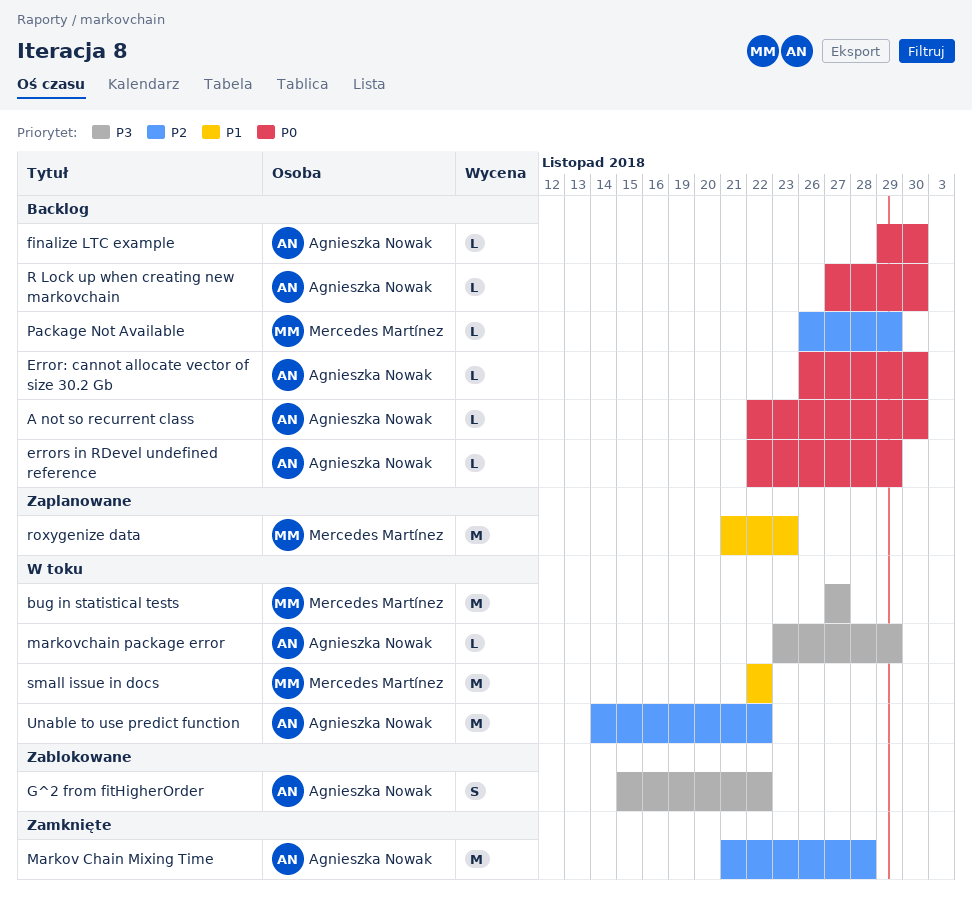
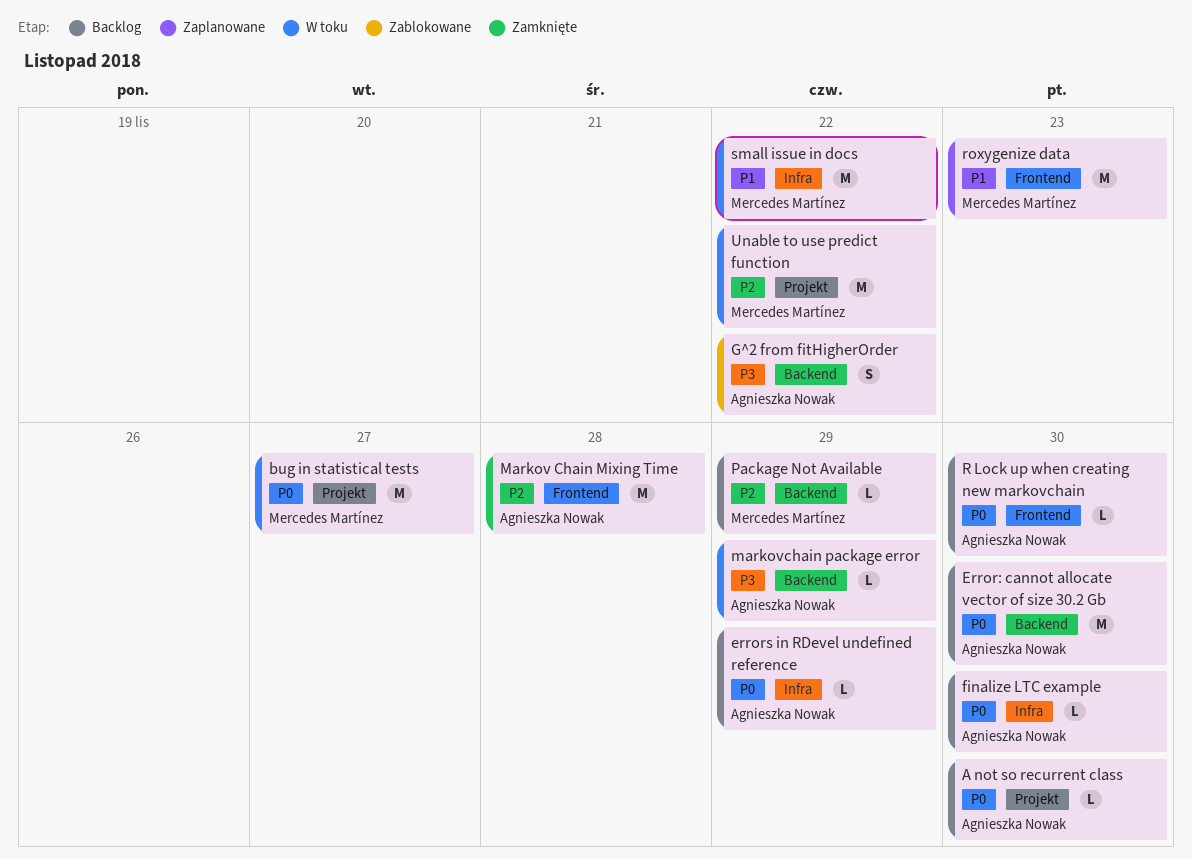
bug in statistical tests, priority: P3 -> P0
Error: cannot allocate vector of size 30.2 Gb, estimate: L -> M
Unable to use predict function, owner: Agnieszka Nowak -> Mercedes Martínez

